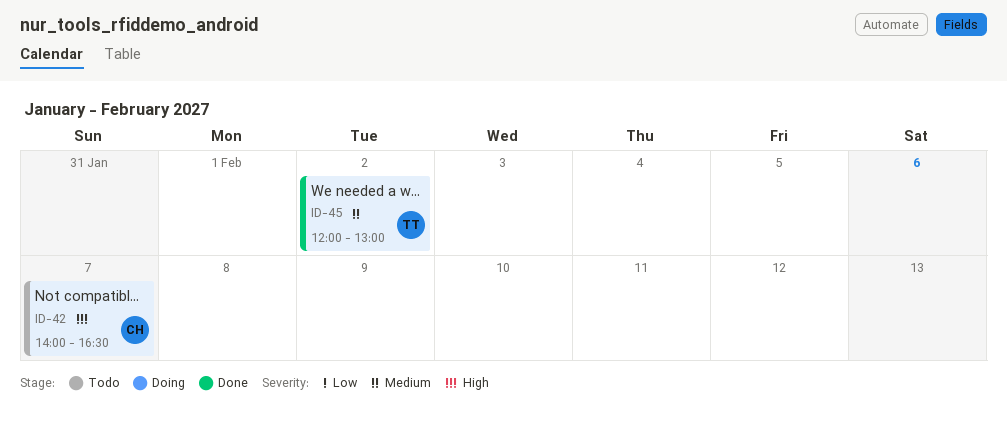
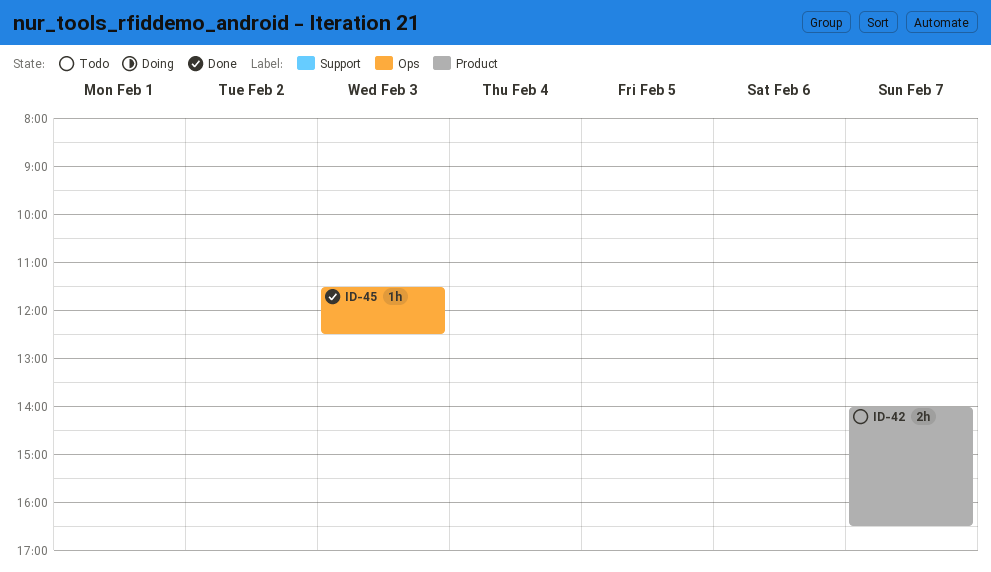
ID-45, day: Feb 2 -> Feb 3
ID-45, begins: 12:00 -> 11:30
ID-45, ends: 13:00 -> 12:30

